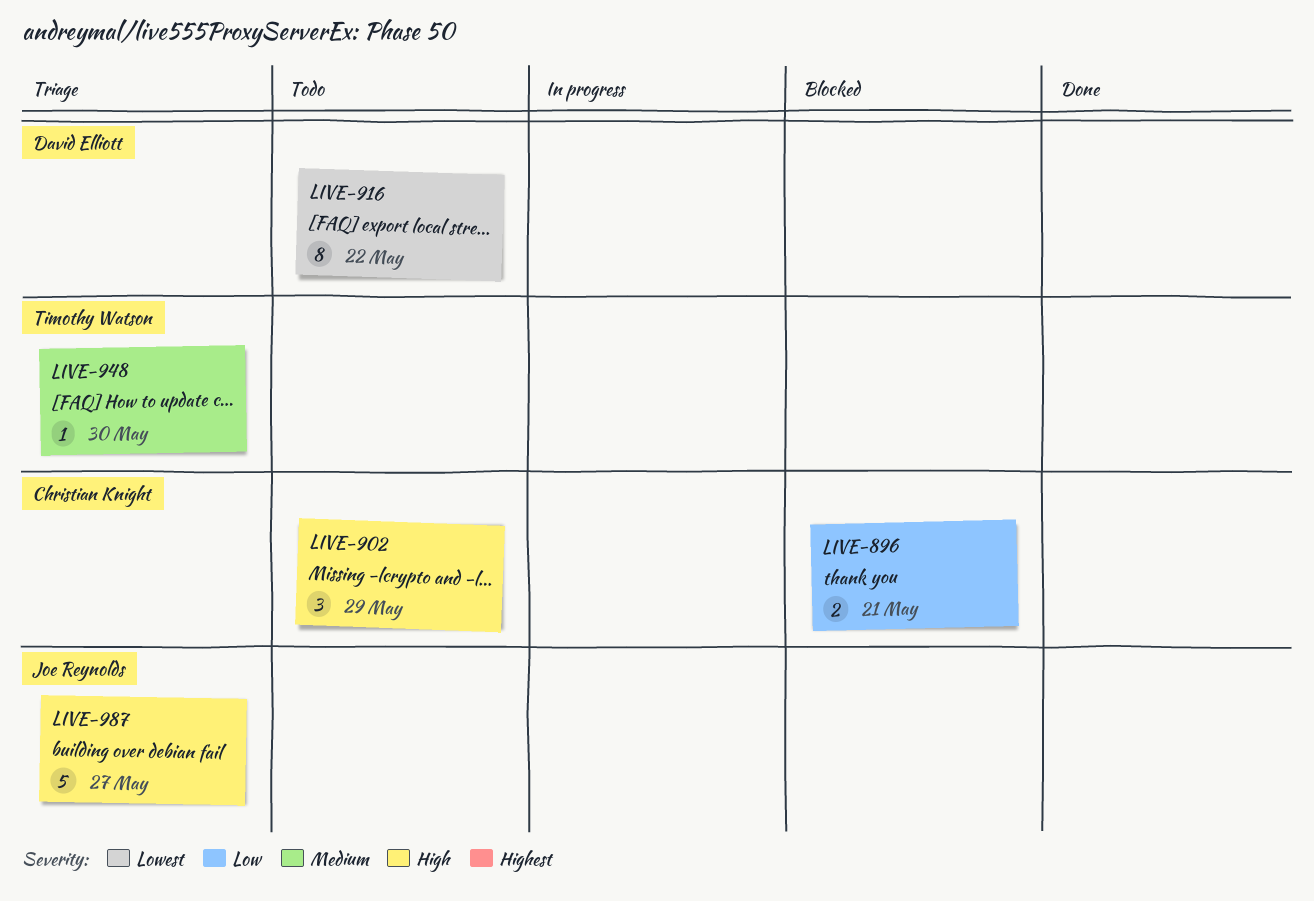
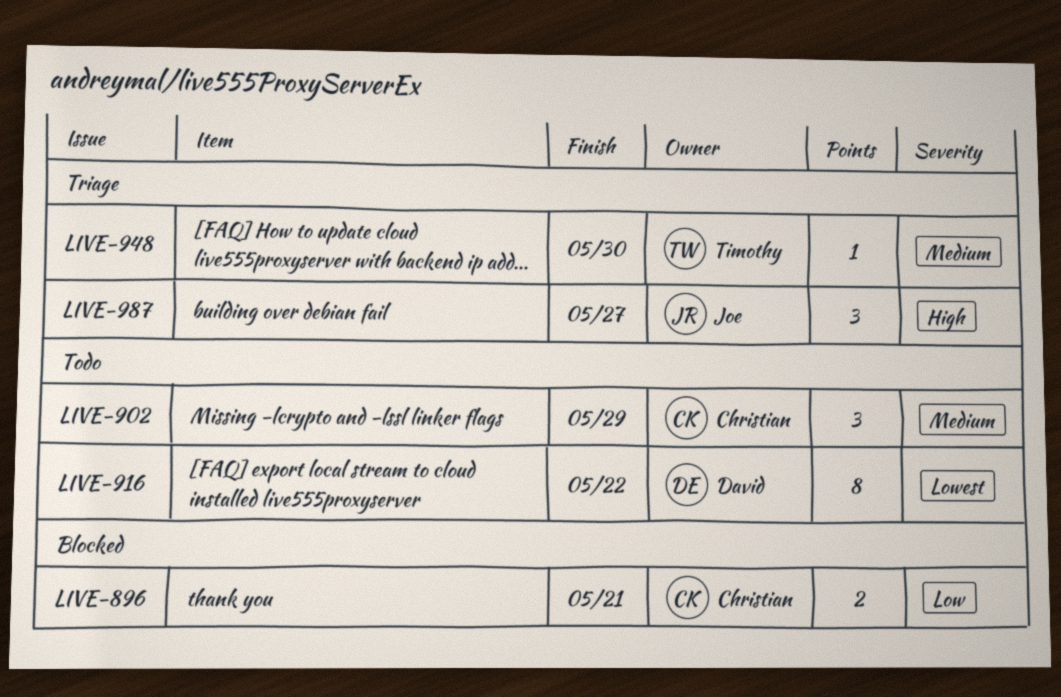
LIVE-902, priority: High -> Medium
LIVE-987, estimate: 5 -> 3

